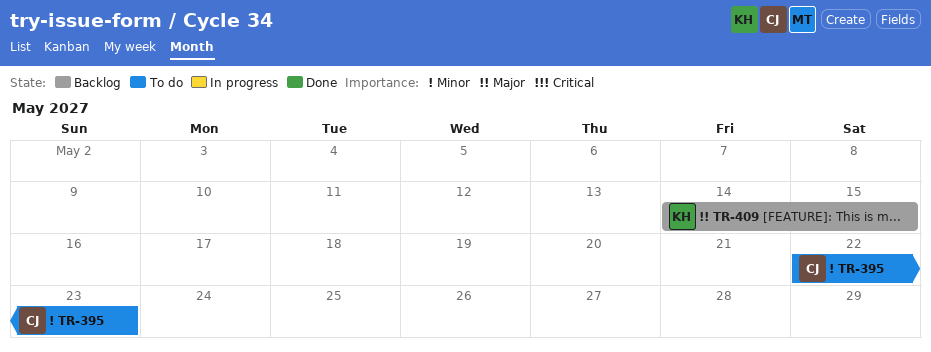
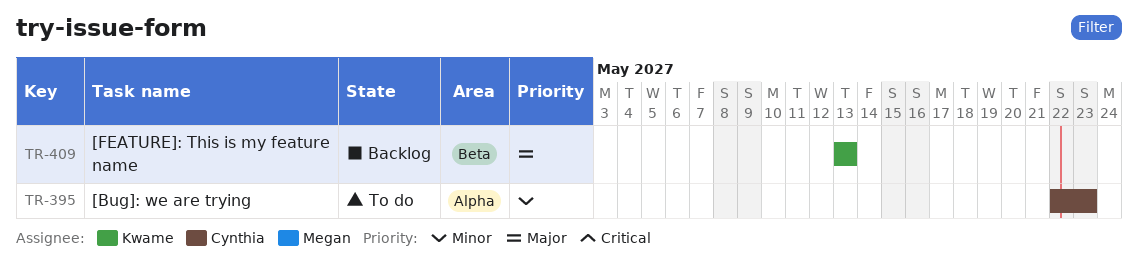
TR-409, start: May 14 -> May 13
TR-409, due: May 15 -> May 13

